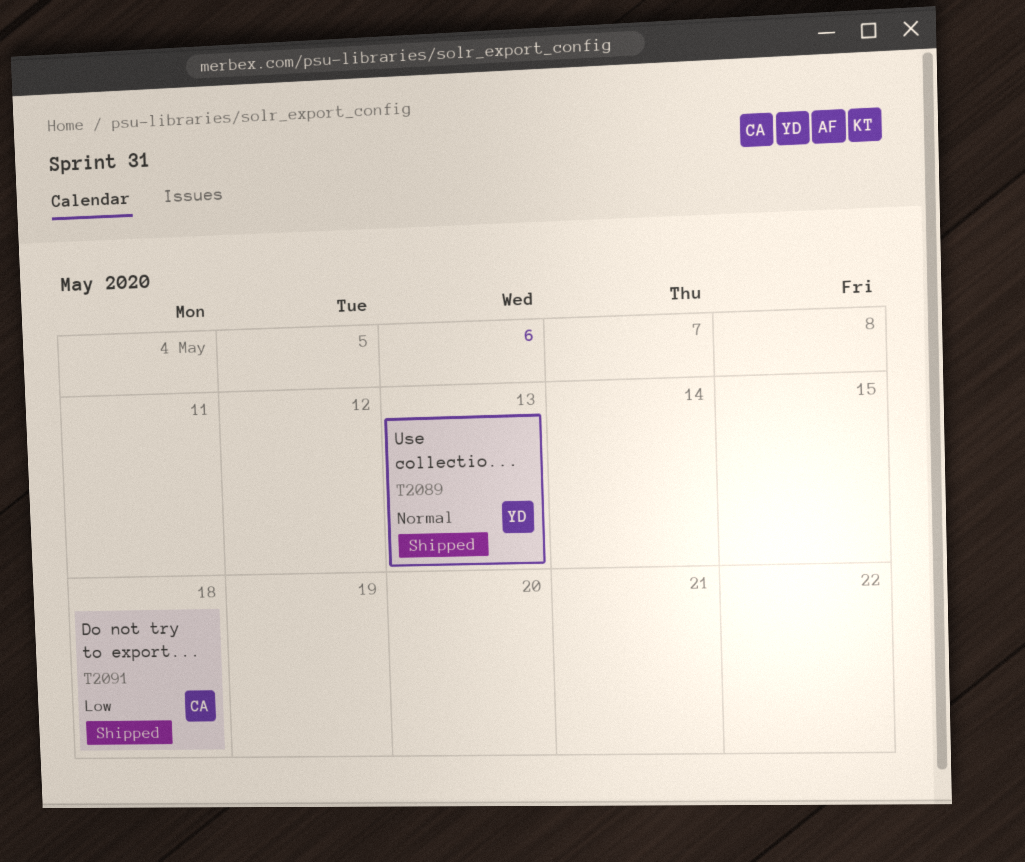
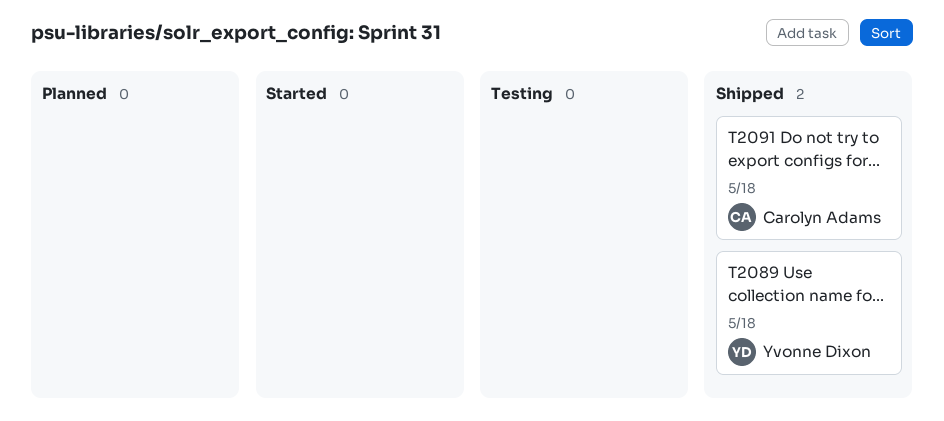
T2089, due: May 13 -> May 18

